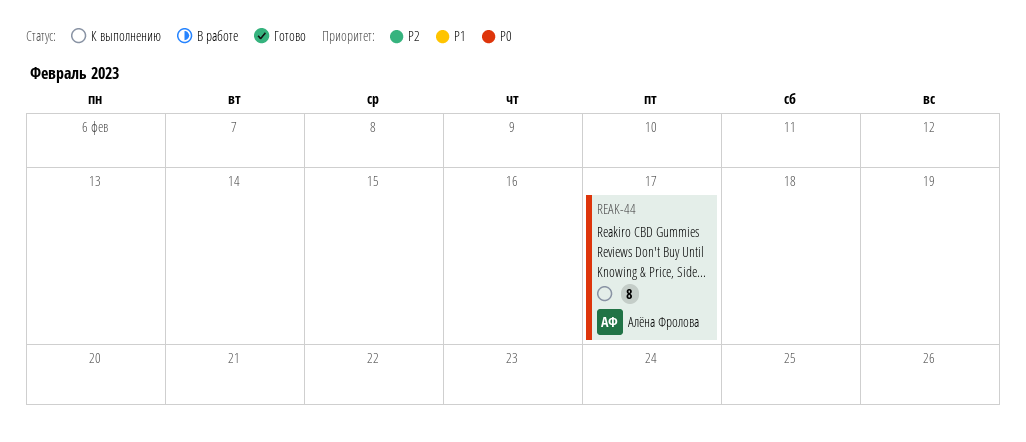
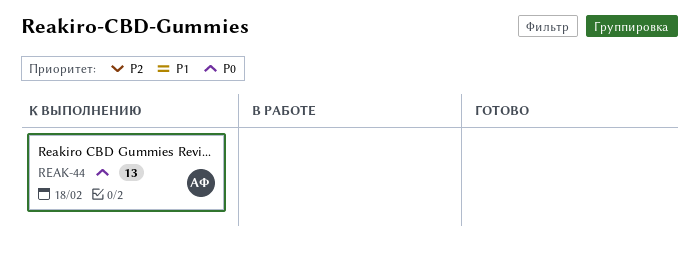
REAK-44, estimate: 8 -> 13
REAK-44, due: Feb 17 -> Feb 18

